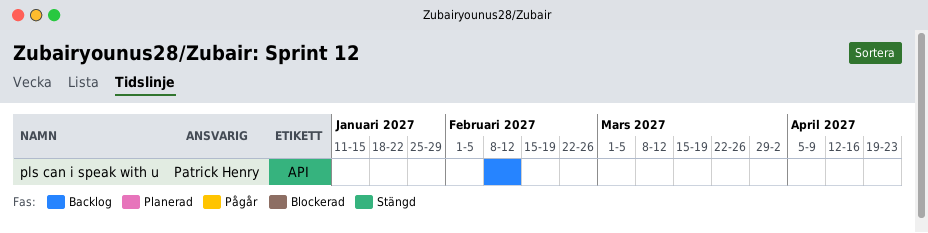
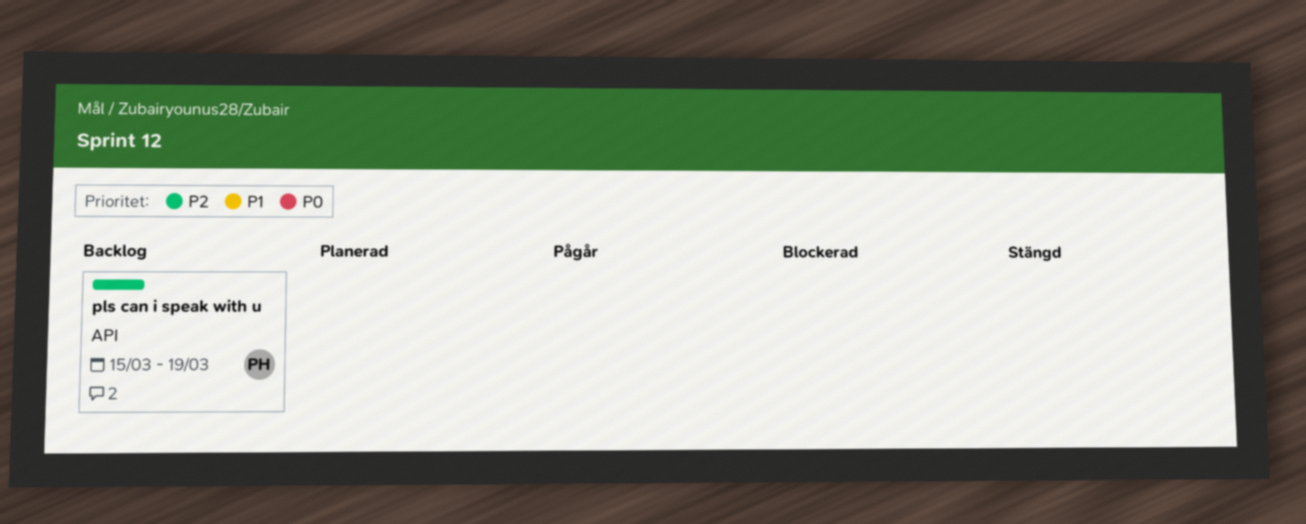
pls can i speak with u, start: Feb 8 -> Mar 15
pls can i speak with u, due: Feb 12 -> Mar 19

